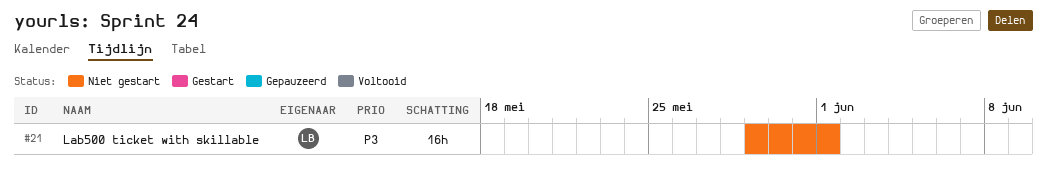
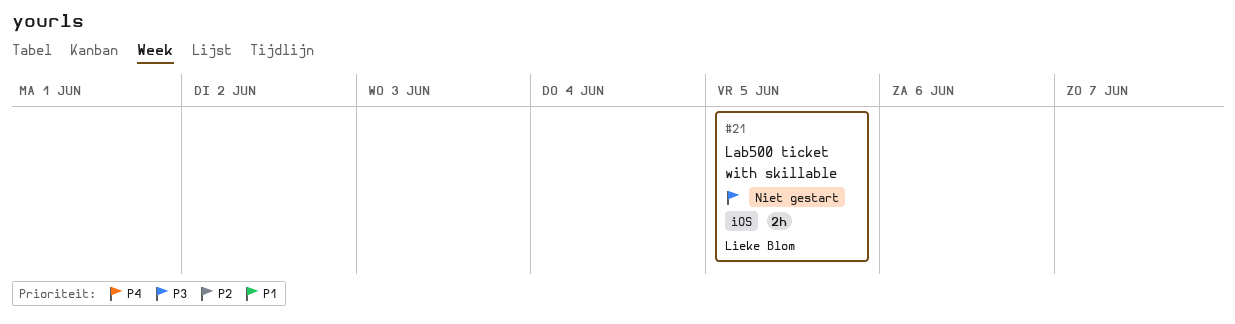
#21, estimate: 16h -> 2h
#21, due: Jun 1 -> Jun 5

